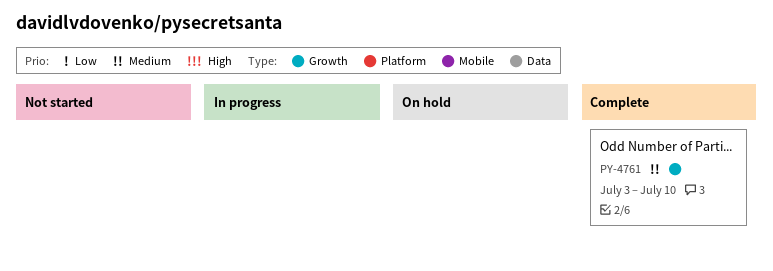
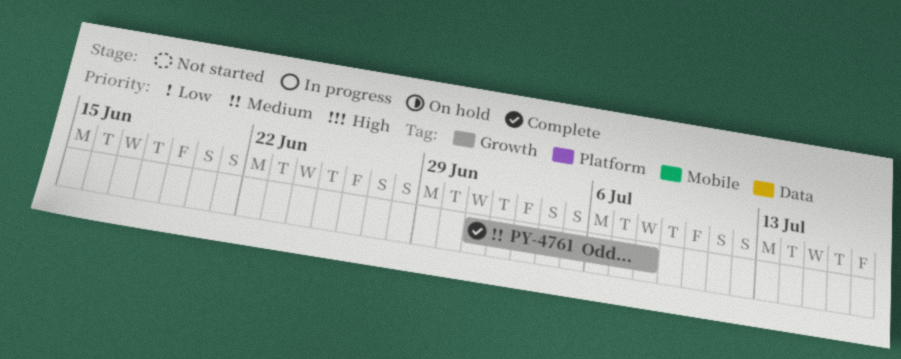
PY-4761, start: Jul 3 -> Jul 1
PY-4761, due: Jul 10 -> Jul 8

